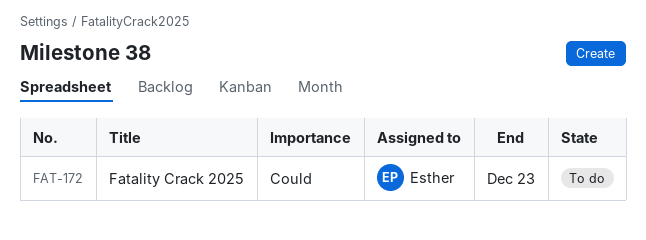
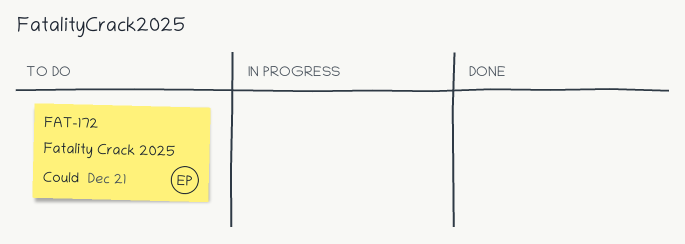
FAT-172, due: Dec 23 -> Dec 21

